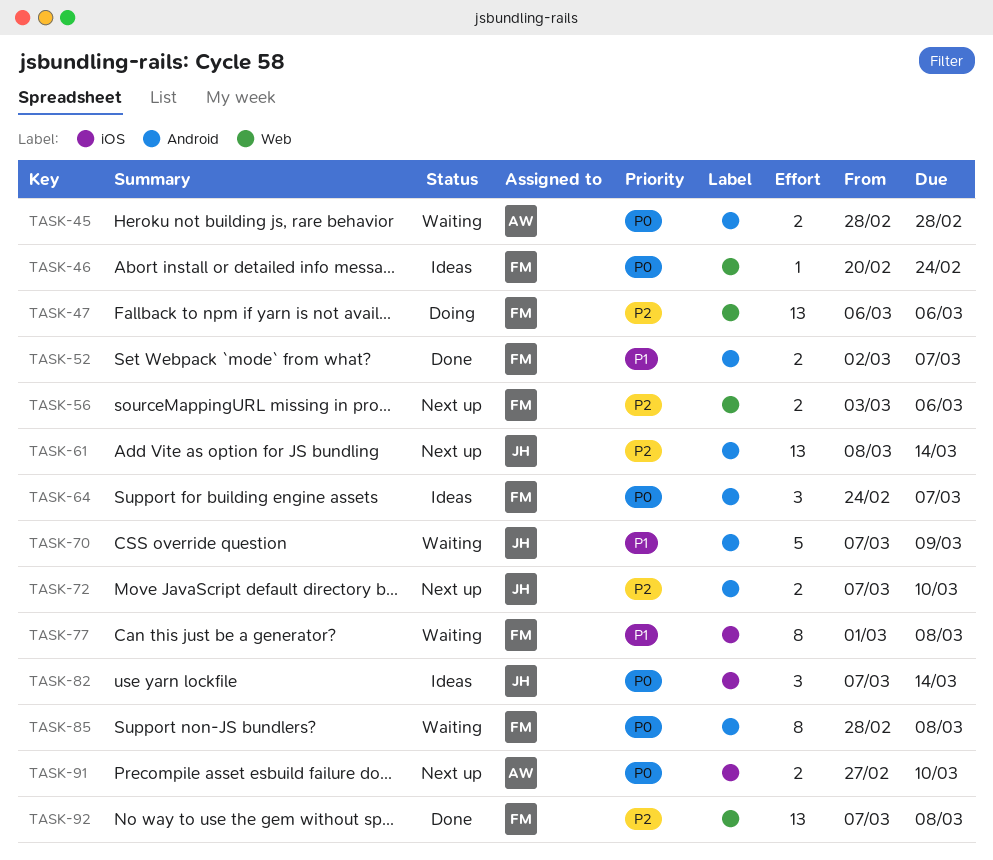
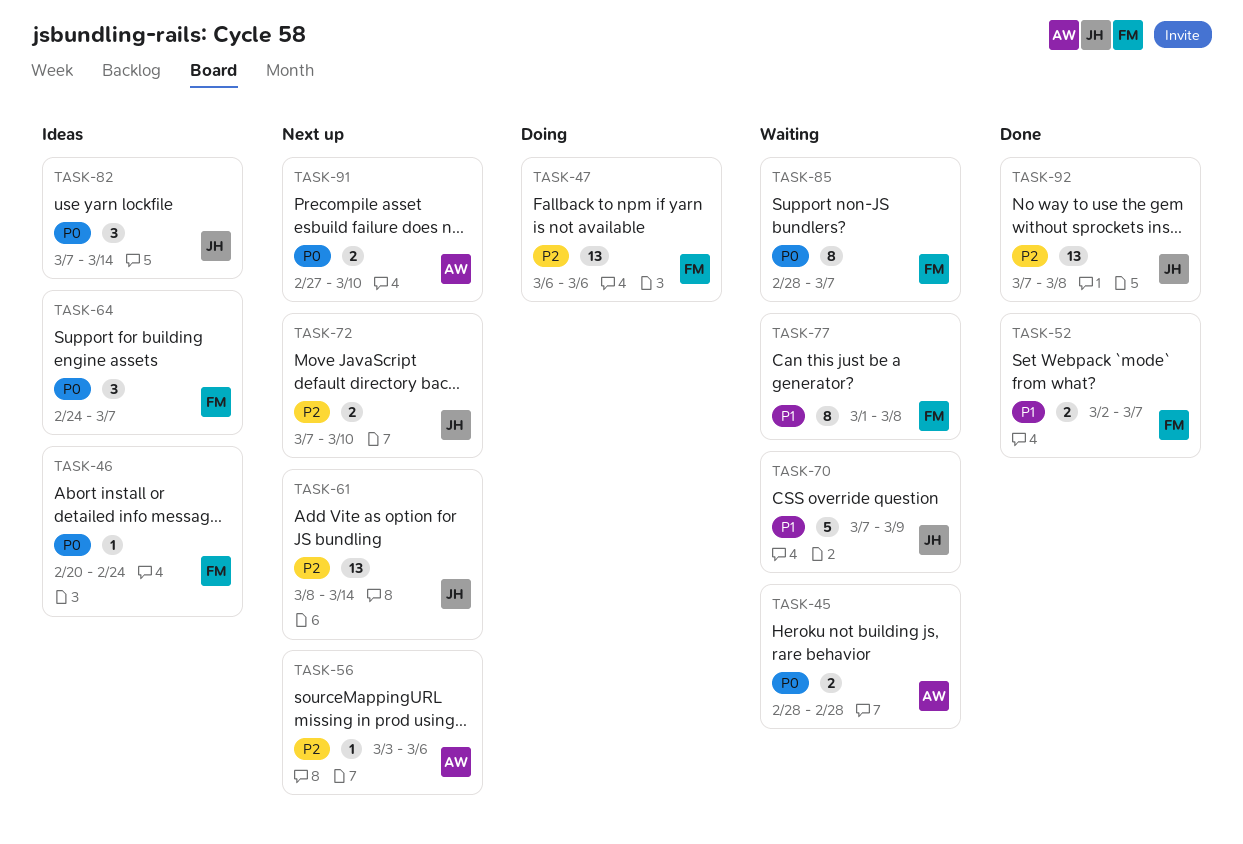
TASK-56, owner: FM -> AW
TASK-56, estimate: 2 -> 1
TASK-85, due: Mar 8 -> Mar 7
TASK-92, owner: FM -> JH

